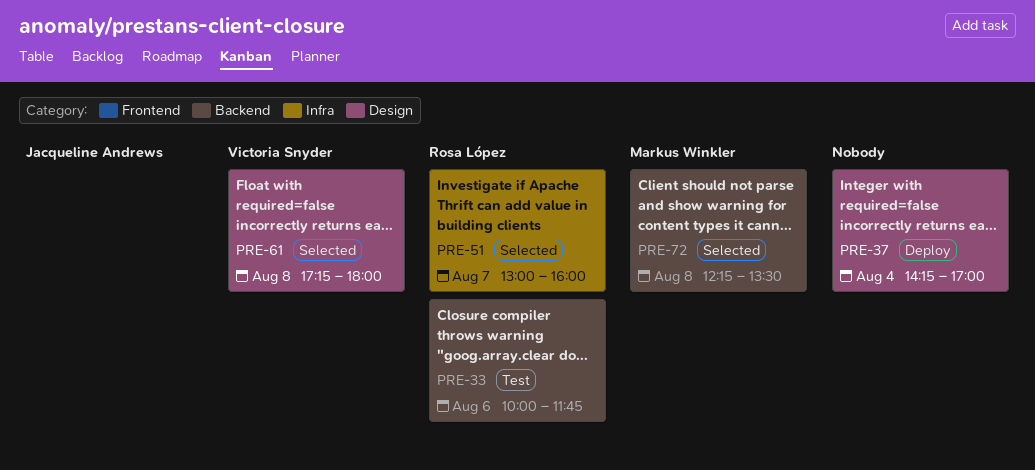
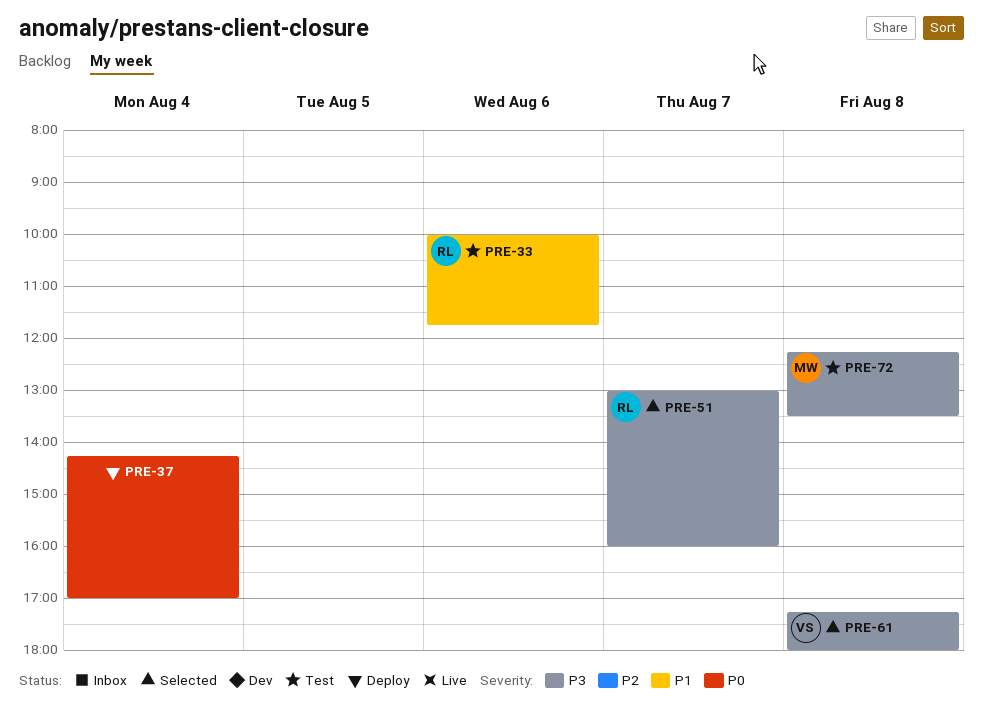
PRE-72, status: Selected -> Test

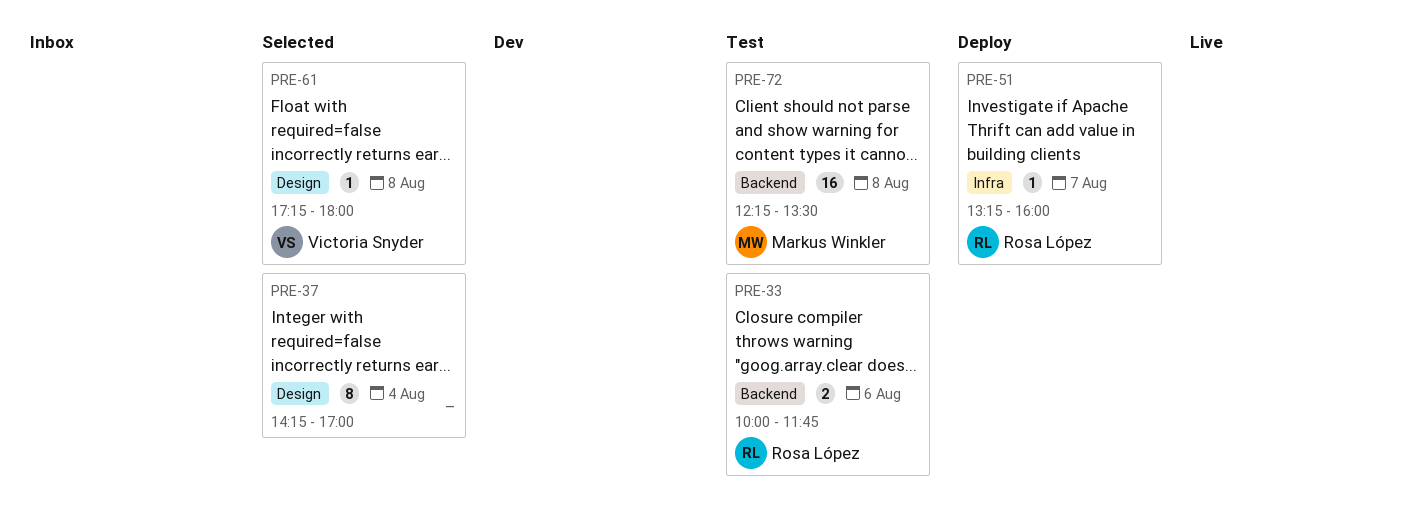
PRE-37, status: Deploy -> Selected
PRE-51, status: Selected -> Deploy
PRE-51, begins: 13:00 -> 13:15

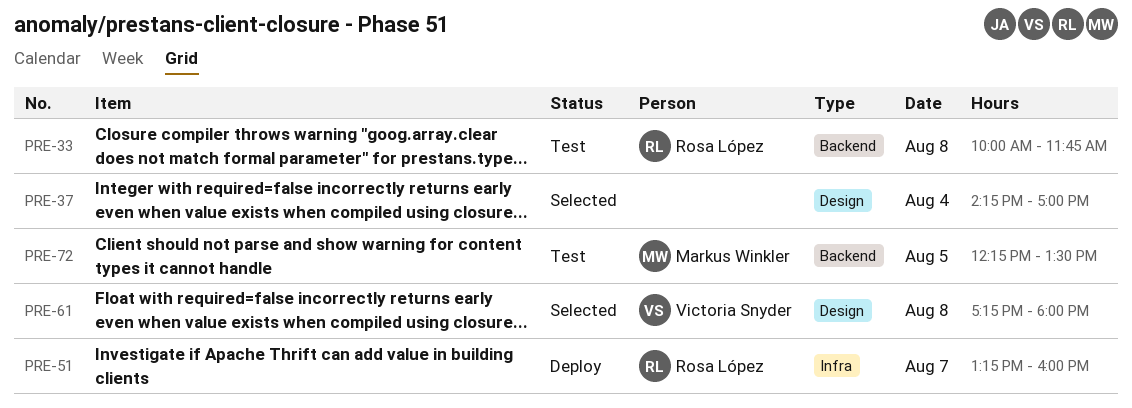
PRE-33, day: Aug 6 -> Aug 8
PRE-72, day: Aug 8 -> Aug 5

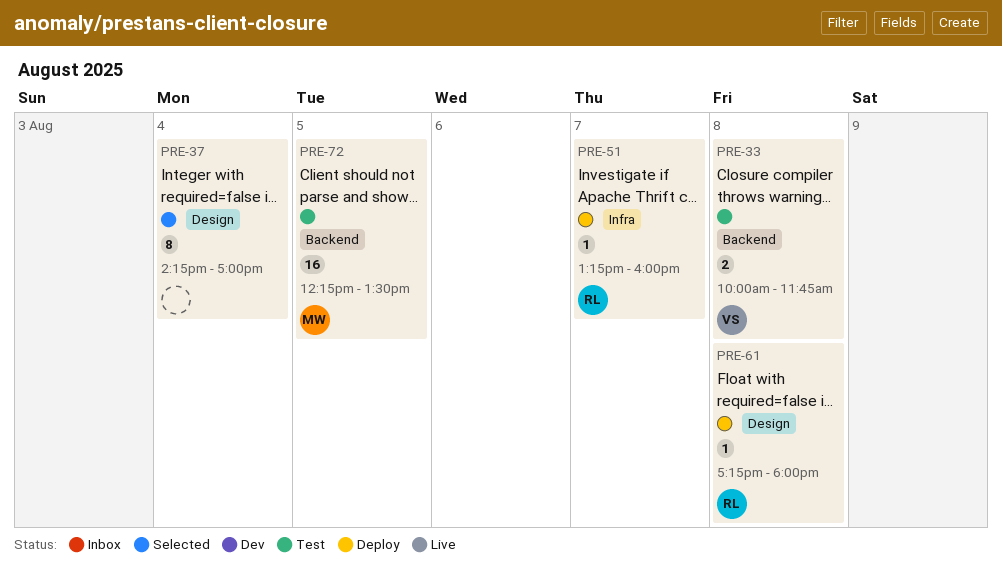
PRE-33, owner: Rosa López -> Victoria Snyder
PRE-61, status: Selected -> Deploy
PRE-61, owner: Victoria Snyder -> Rosa López

